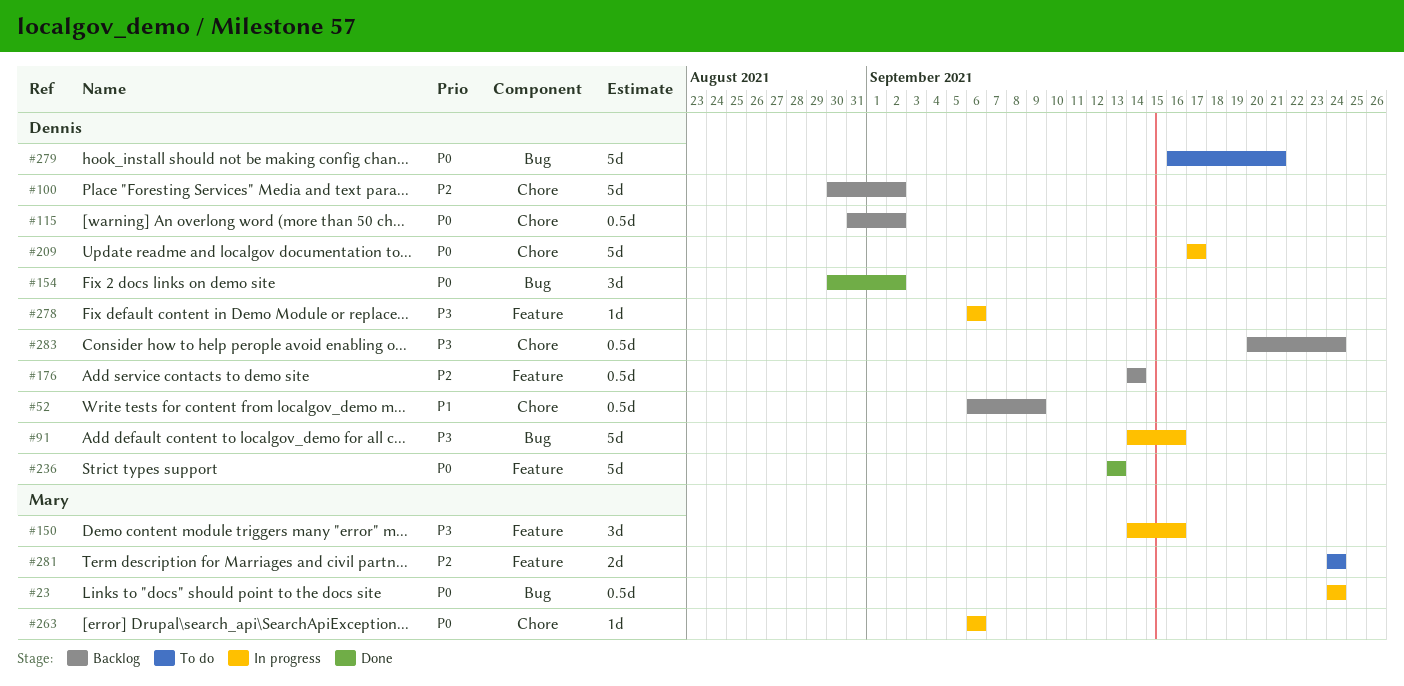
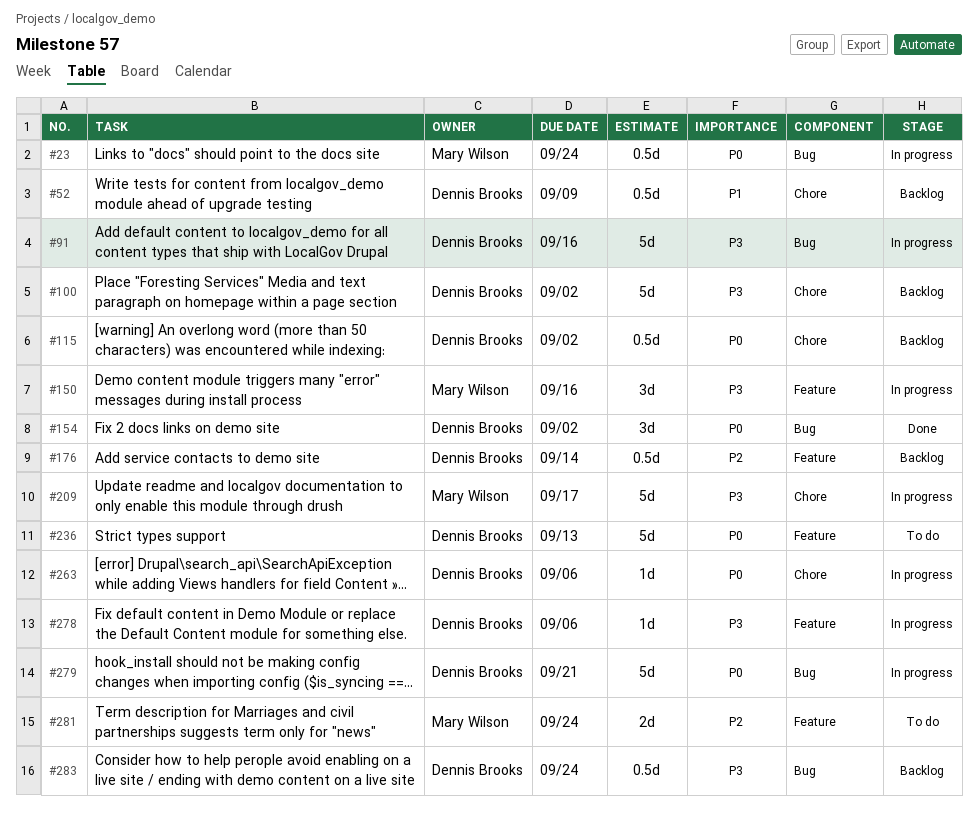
#100, priority: P2 -> P3
#209, owner: Dennis Brooks -> Mary Wilson
#209, priority: P0 -> P3
#236, status: Done -> To do
#263, owner: Mary Wilson -> Dennis Brooks
#279, status: To do -> In progress
#283, label: Chore -> Bug

